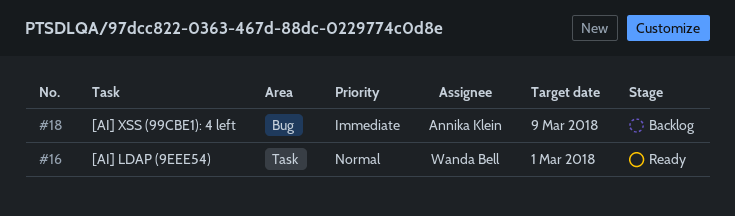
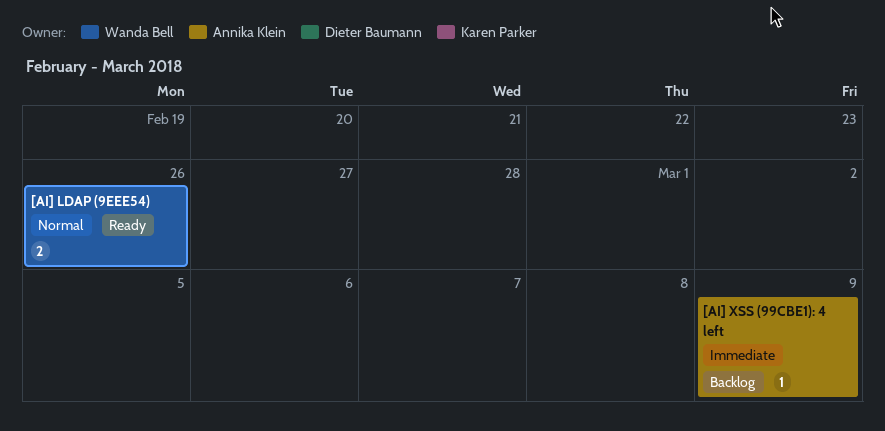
[AI] LDAP (9EEE54), due: Mar 1 -> Feb 26

